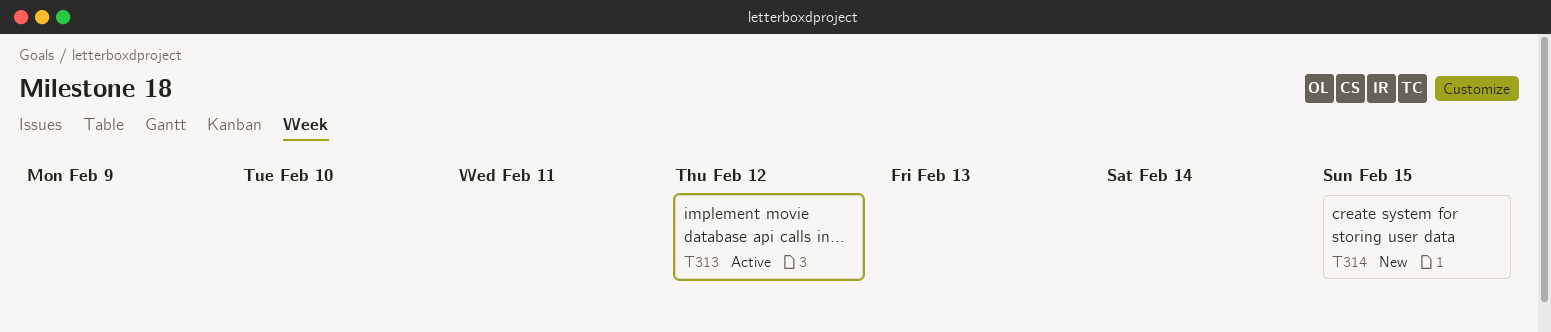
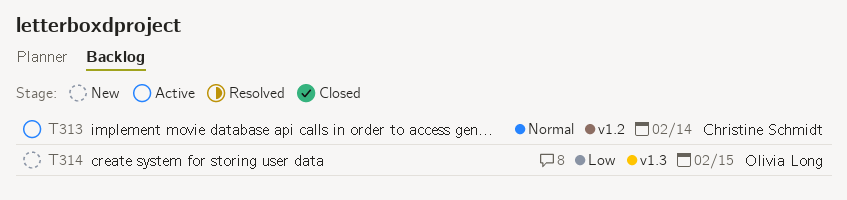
T313, due: Feb 12 -> Feb 14

